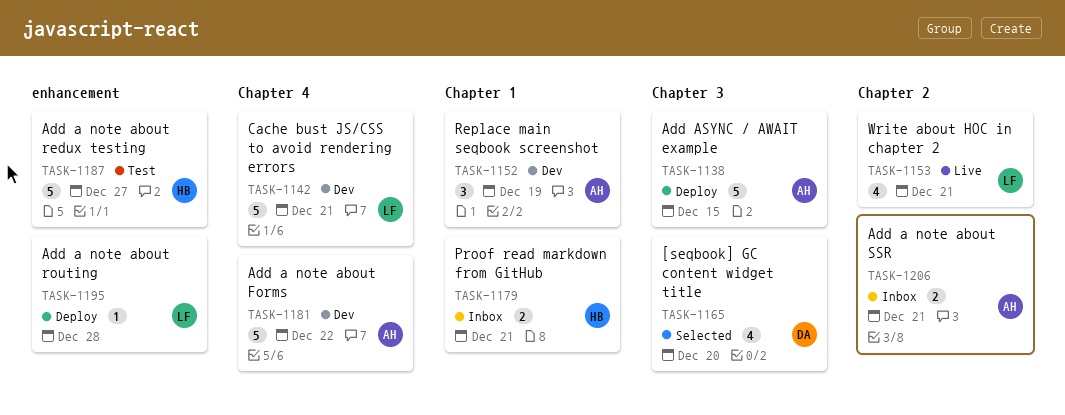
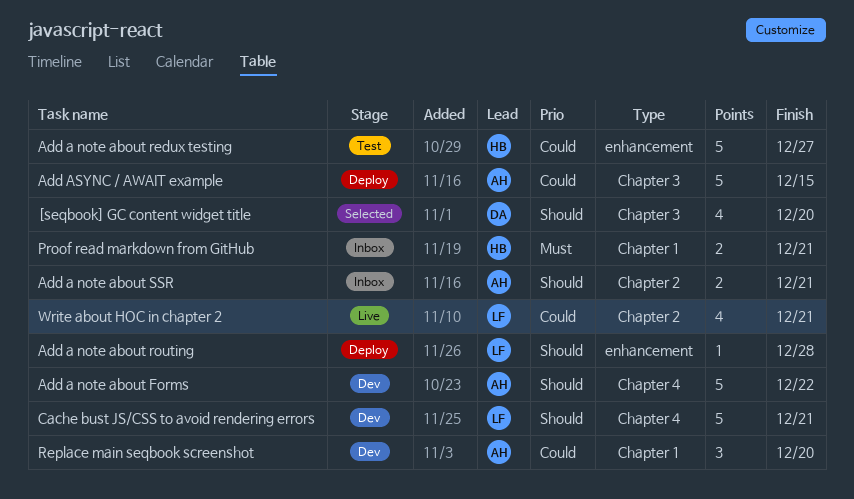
Replace main seqbook screenshot, due: Dec 19 -> Dec 20

